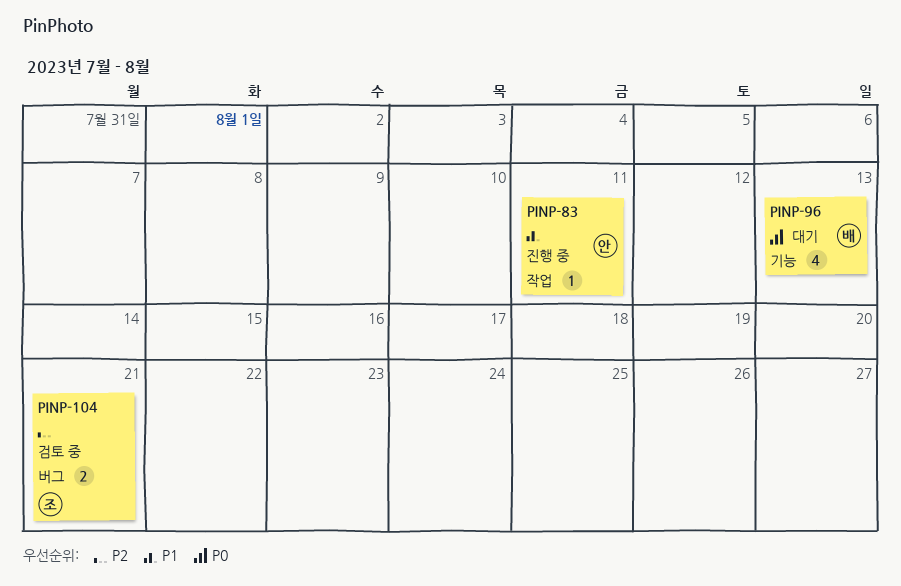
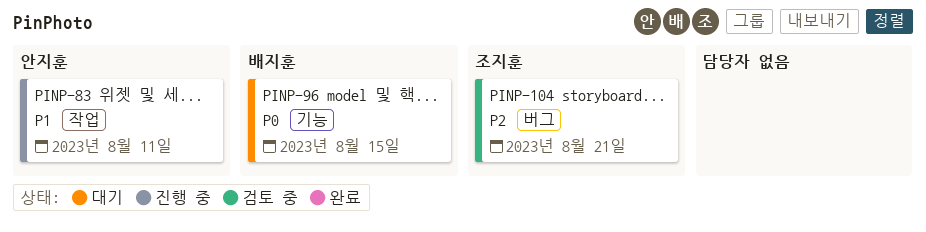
PINP-96, due: Aug 13 -> Aug 15

